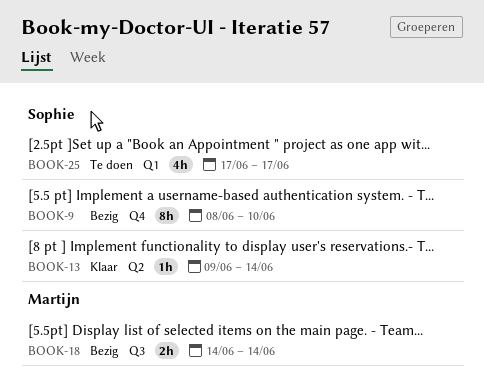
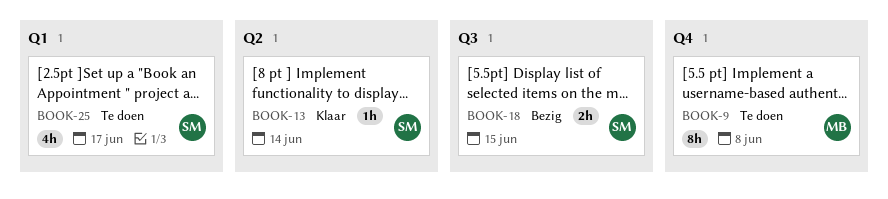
BOOK-9, status: Bezig -> Te doen
BOOK-9, owner: Sophie -> Martijn
BOOK-9, due: Jun 10 -> Jun 8
BOOK-18, owner: Martijn -> Sophie
BOOK-18, due: Jun 14 -> Jun 15

